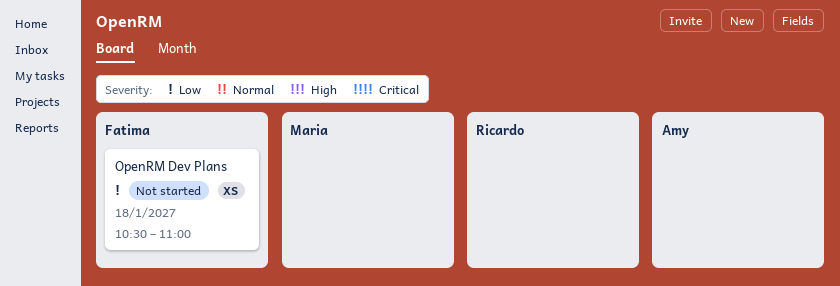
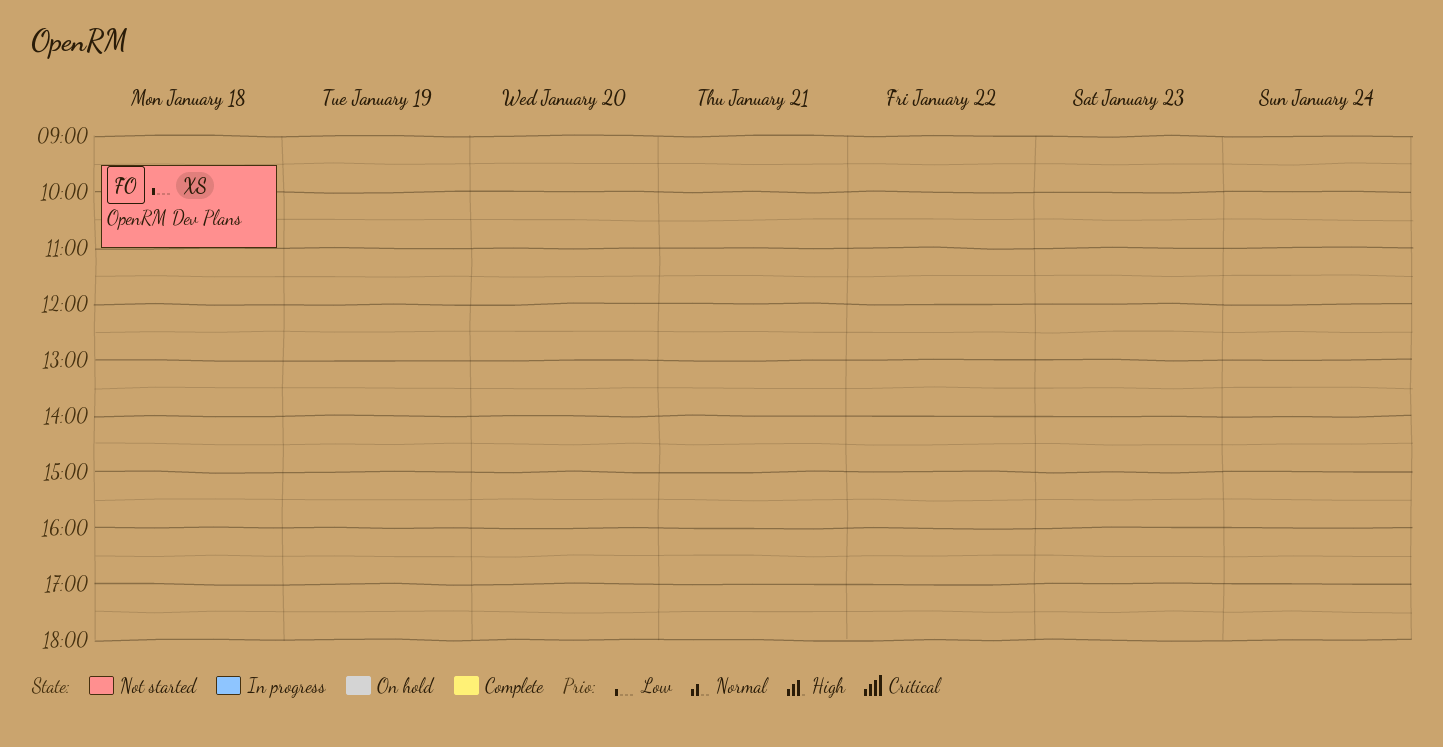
OpenRM Dev Plans, begins: 10:30 -> 09:30

